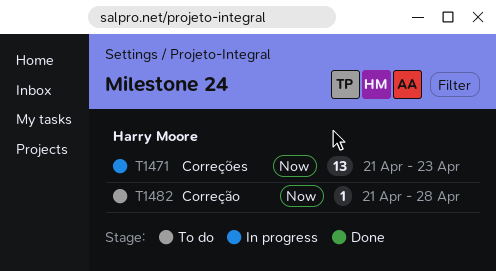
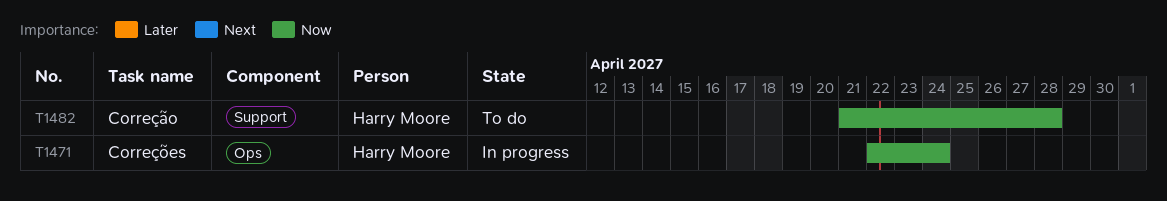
T1471, start: Apr 21 -> Apr 22
T1471, due: Apr 23 -> Apr 24

